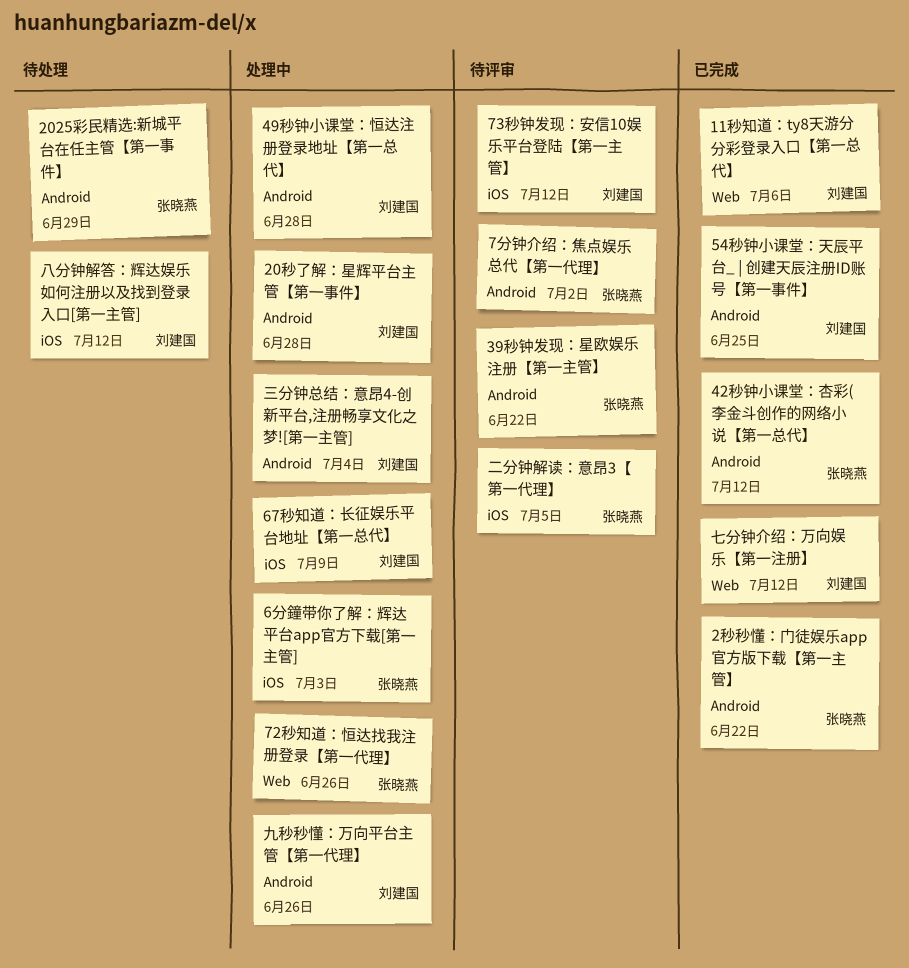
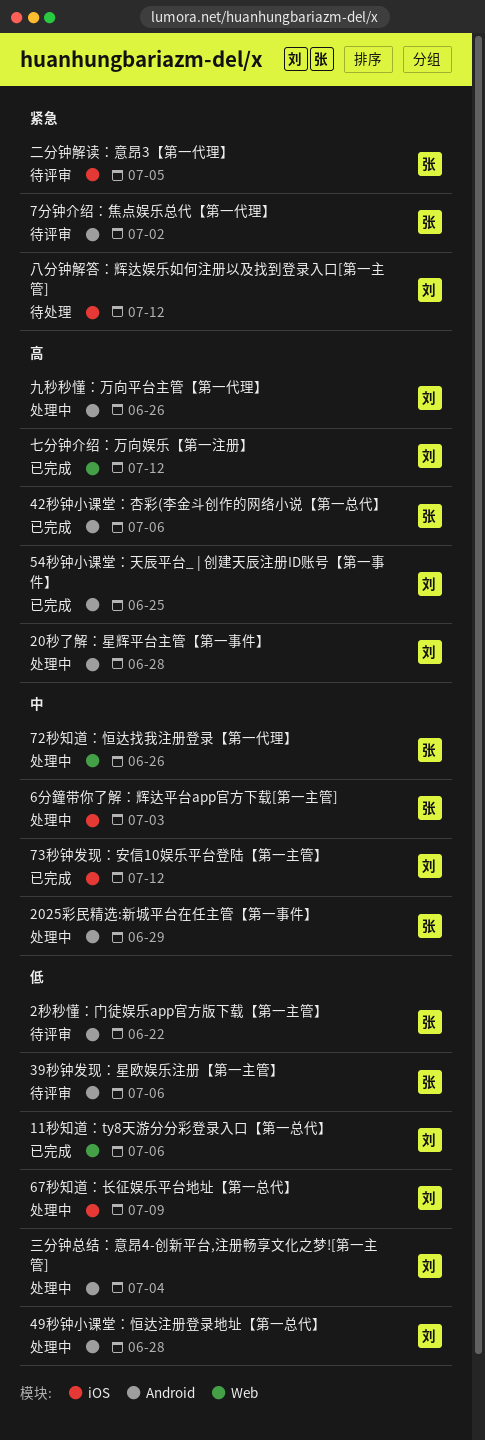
2025彩民精选:新城平台在任主管【第一事件】, status: 待处理 -> 处理中
2秒秒懂：门徒娱乐app官方版下载【第一主管】, status: 已完成 -> 待评审
39秒钟发现：星欧娱乐注册【第一主管】, due: Jun 22 -> Jul 6
42秒钟小课堂：杏彩(李金斗创作的网络小说【第一总代】, due: Jul 12 -> Jul 6
73秒钟发现：安信10娱乐平台登陆【第一主管】, status: 待评审 -> 已完成

